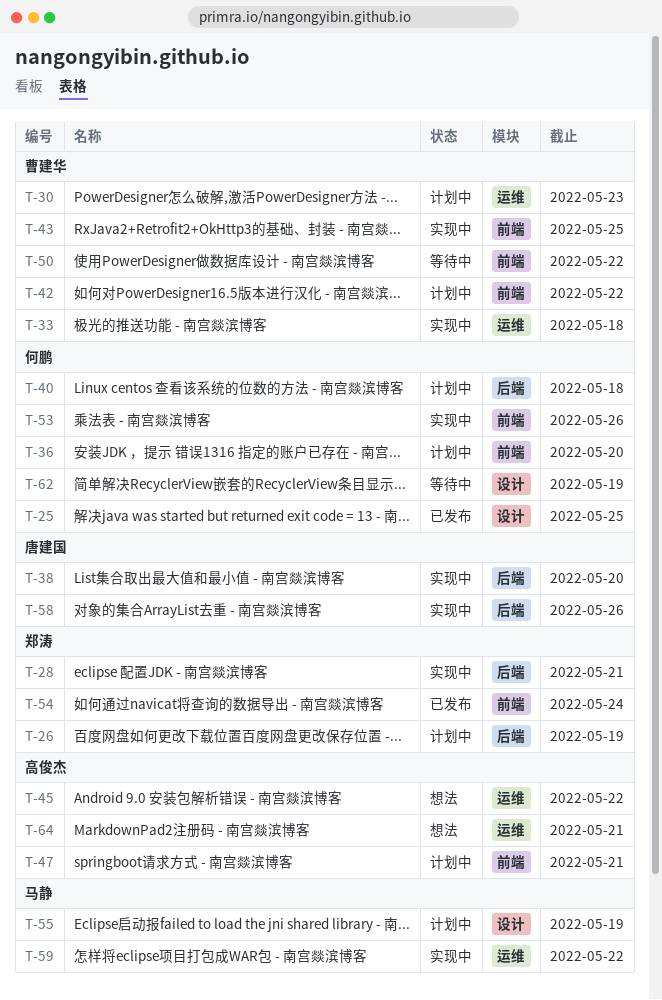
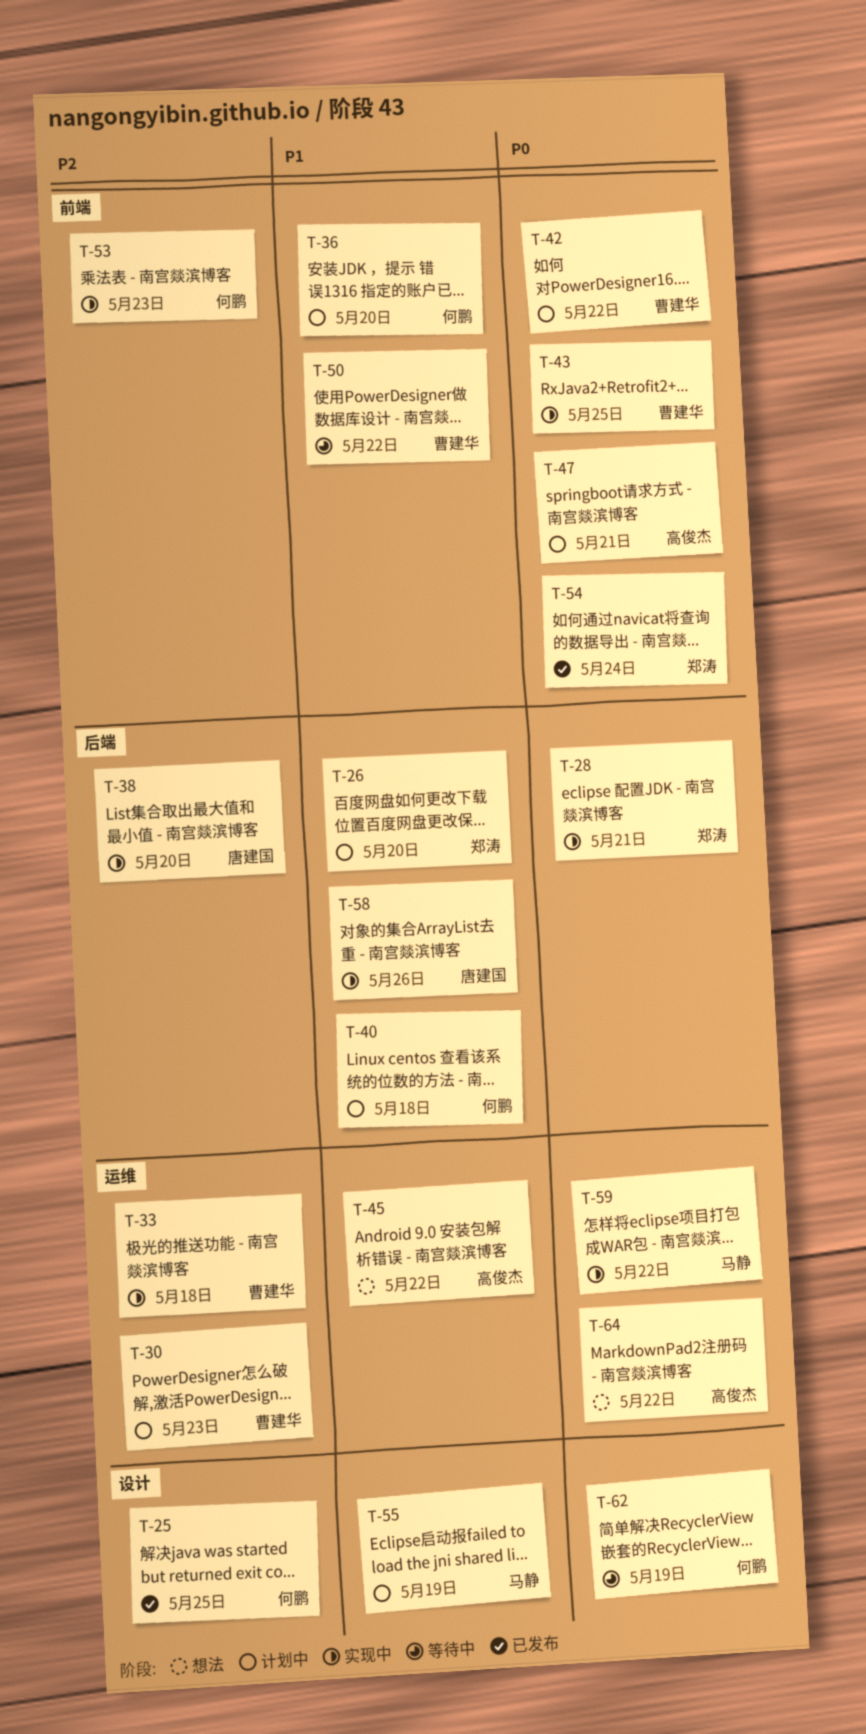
T-26, due: May 19 -> May 20
T-53, due: May 26 -> May 23
T-64, due: May 21 -> May 22

